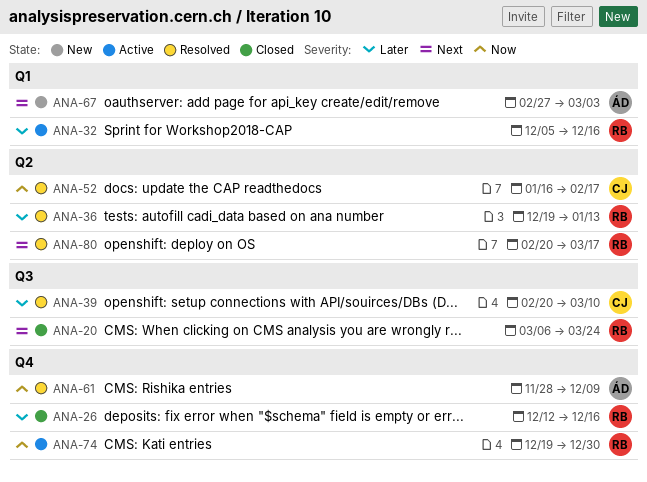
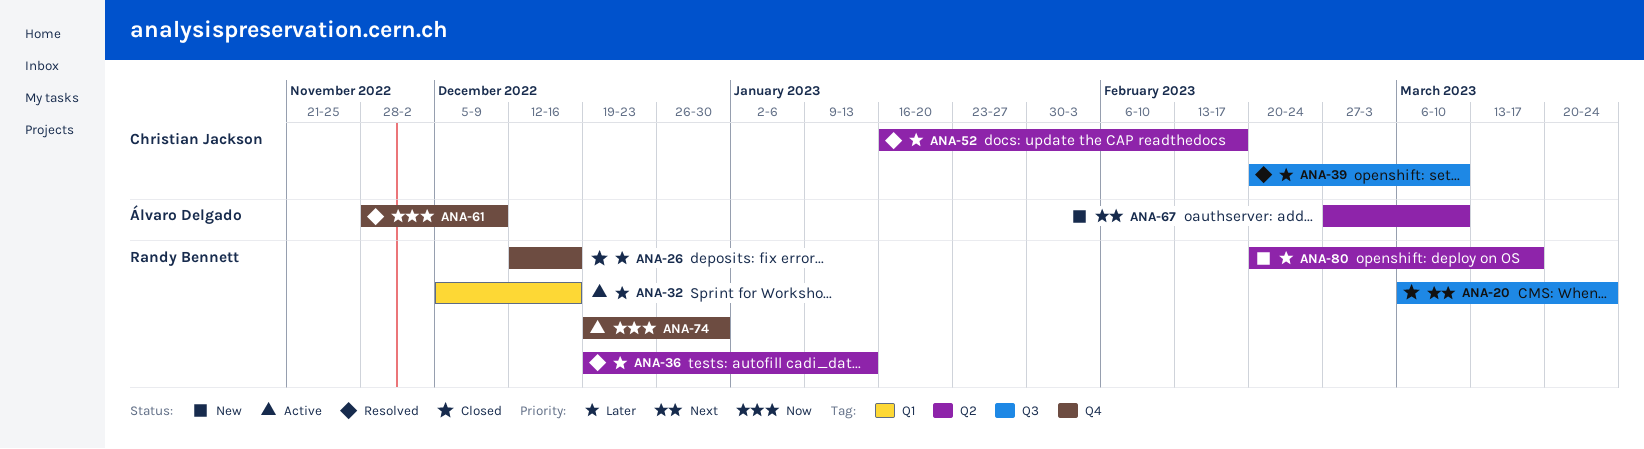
ANA-52, priority: Now -> Later
ANA-67, label: Q1 -> Q2
ANA-67, due: Mar 3 -> Mar 10
ANA-80, status: Resolved -> New
ANA-80, priority: Next -> Later

